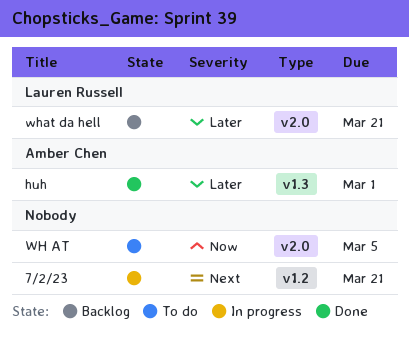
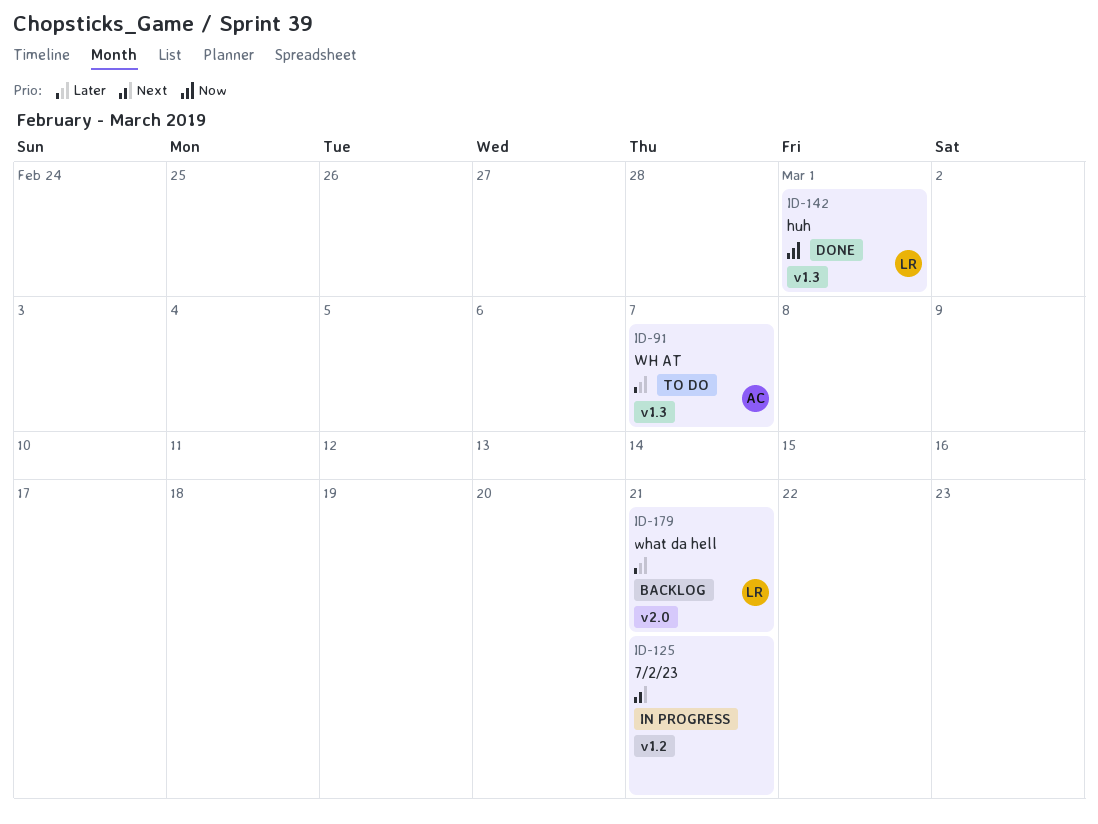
huh, owner: Amber Chen -> Lauren Russell
huh, priority: Later -> Now
WH AT, owner: none -> Amber Chen
WH AT, priority: Now -> Later
WH AT, label: v2.0 -> v1.3
WH AT, due: Mar 5 -> Mar 7

